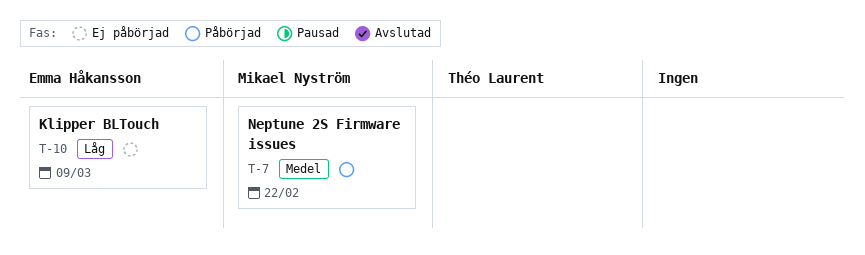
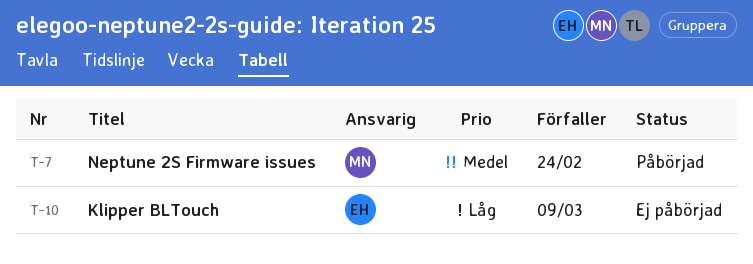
T-7, due: Feb 22 -> Feb 24

